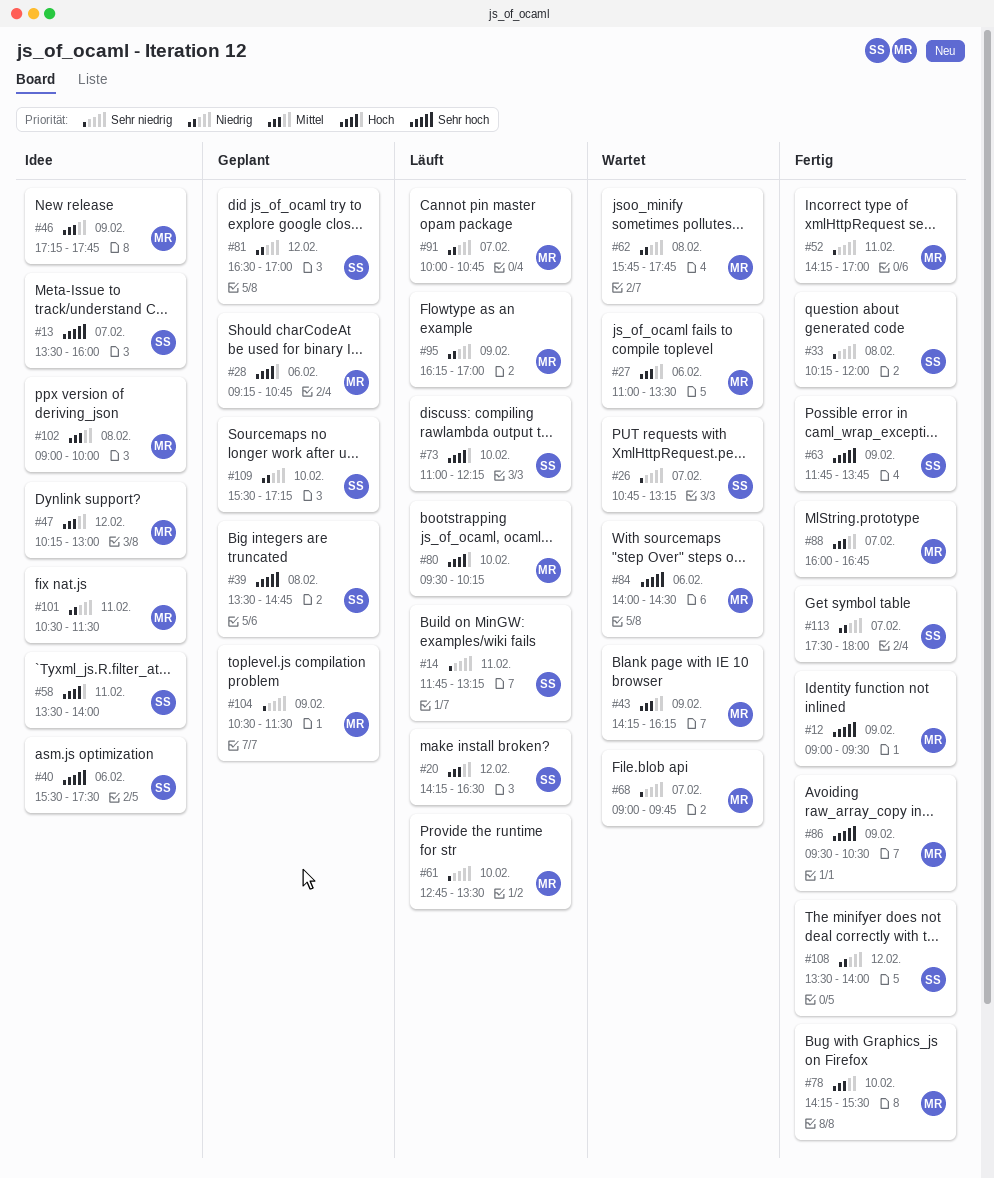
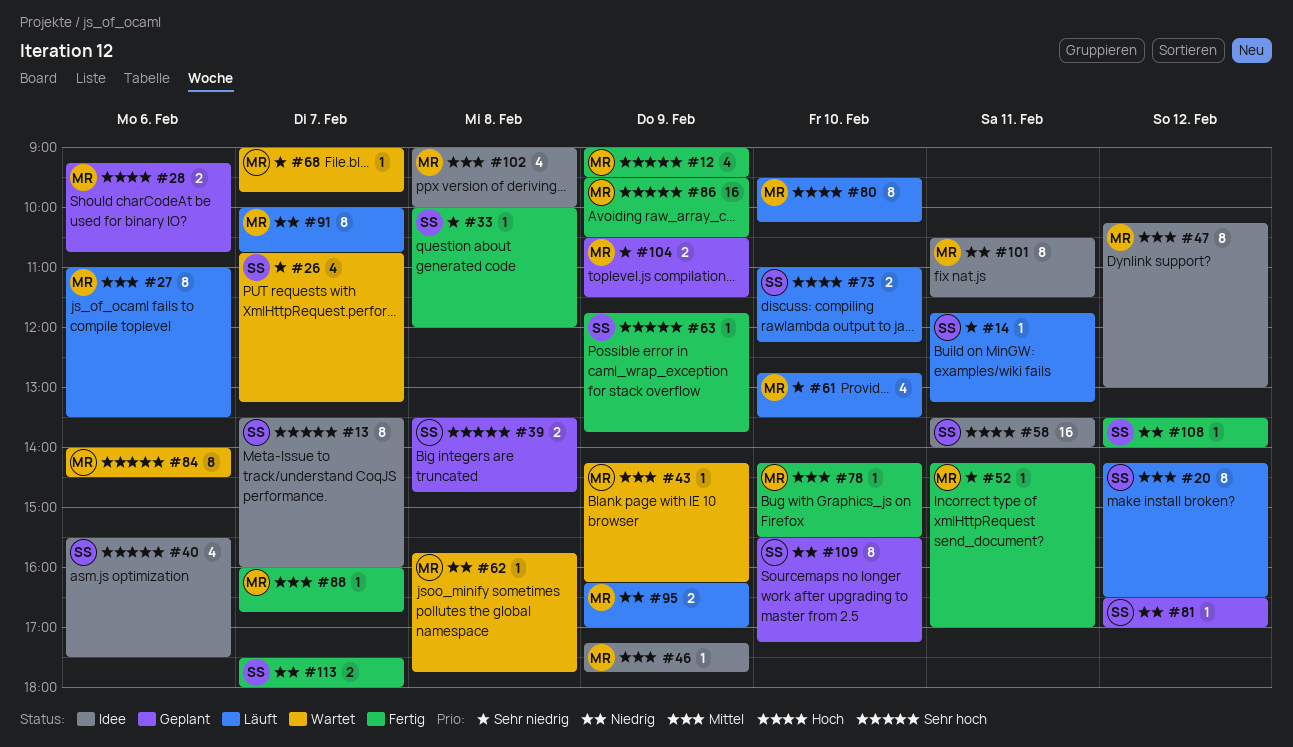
#27, status: Wartet -> Läuft
#33, begins: 10:15 -> 10:00

